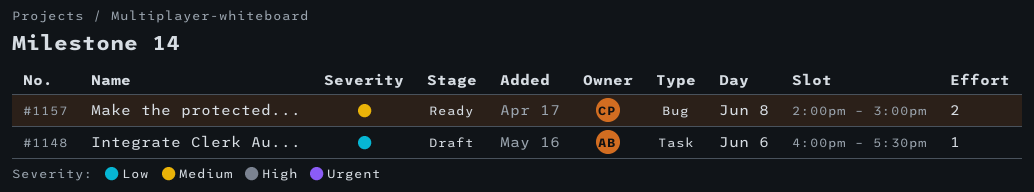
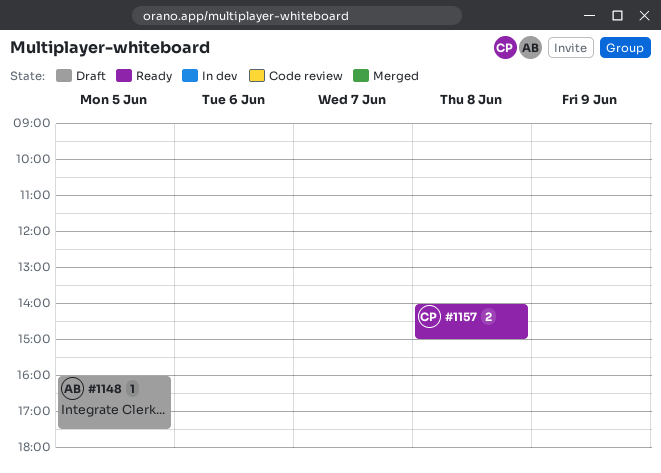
#1148, day: Jun 6 -> Jun 5

